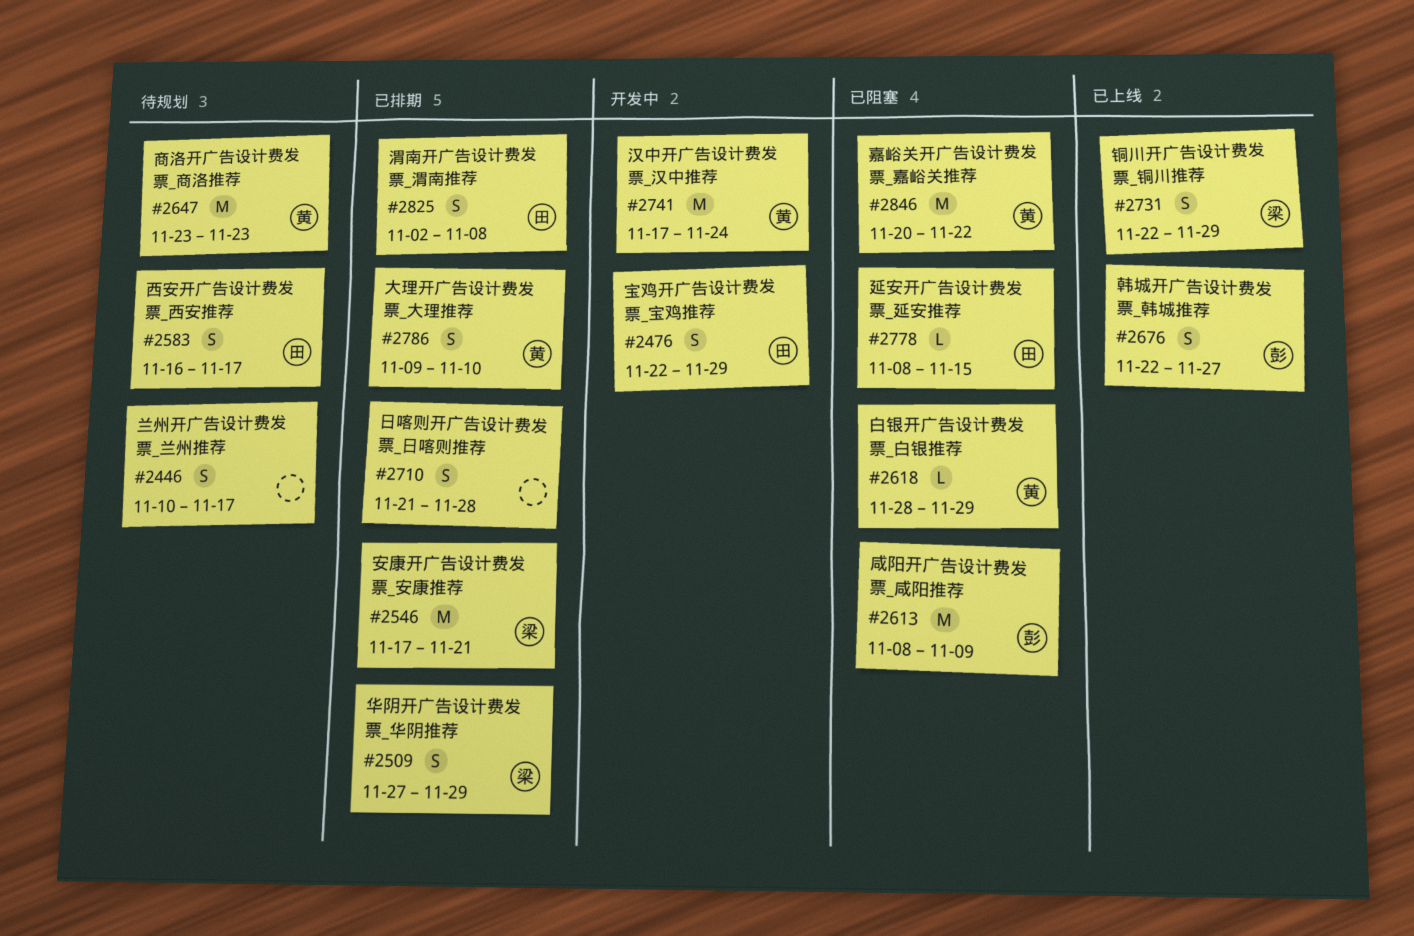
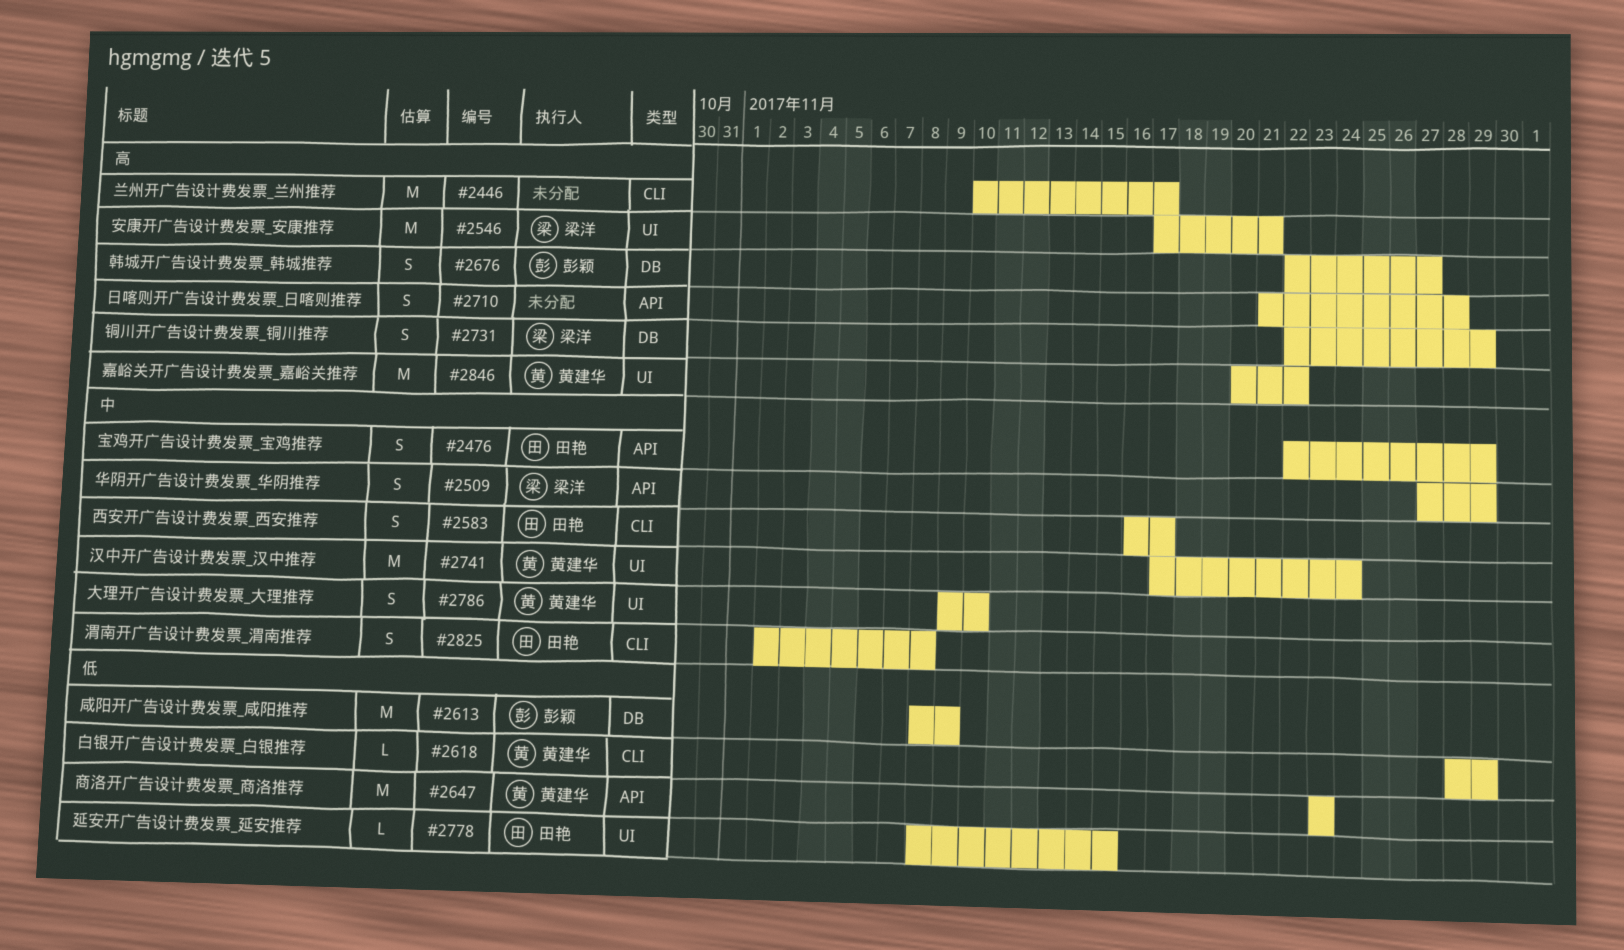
#2446, estimate: S -> M

